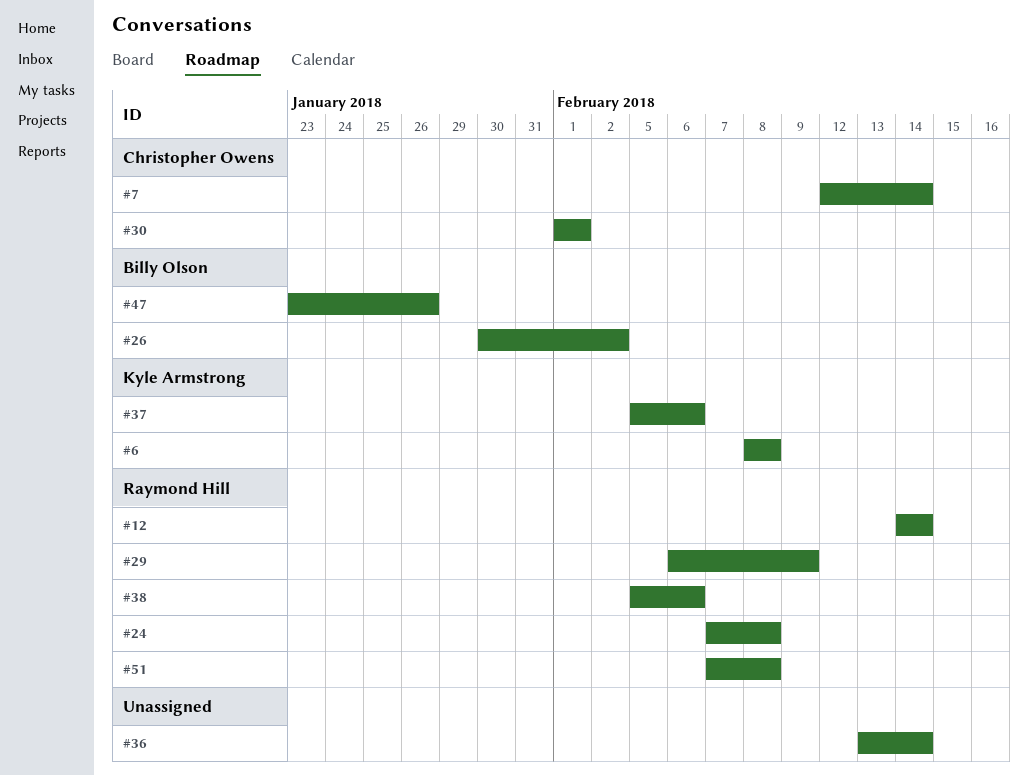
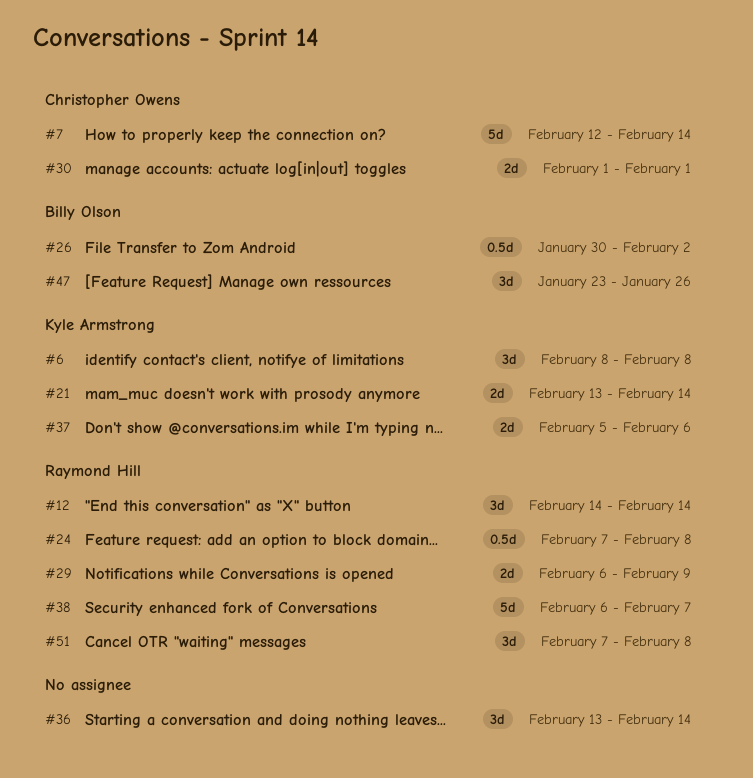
#21: none -> present
#38, start: Feb 5 -> Feb 6
#38, due: Feb 6 -> Feb 7

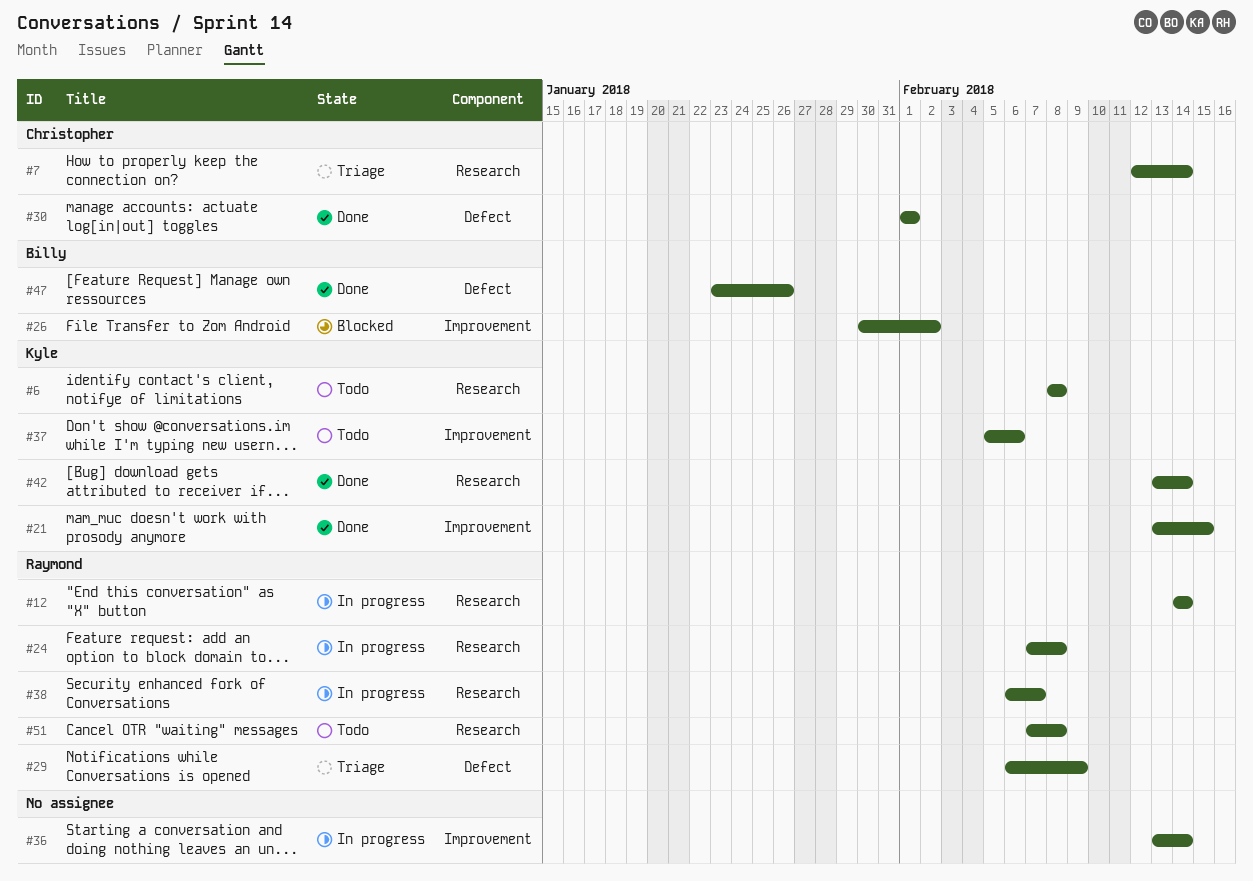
#21, due: Feb 14 -> Feb 15
#42: none -> present

